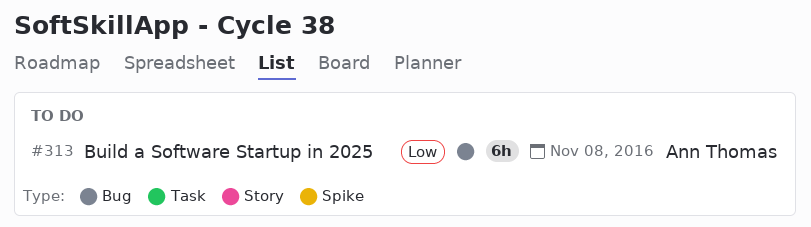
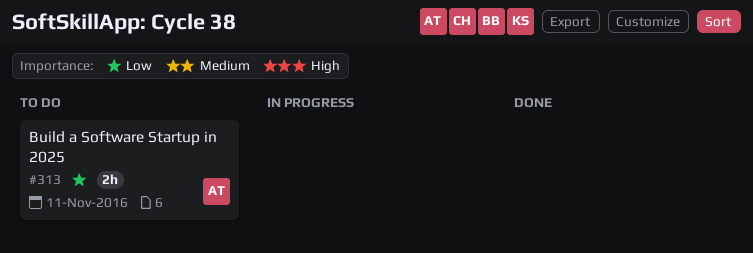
#313, estimate: 6h -> 2h
#313, due: Nov 8 -> Nov 11

